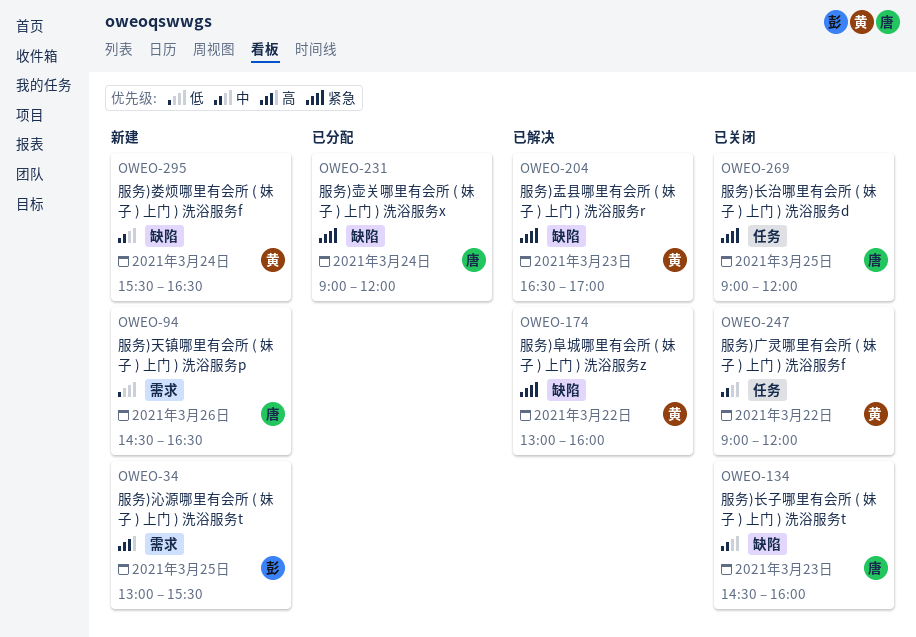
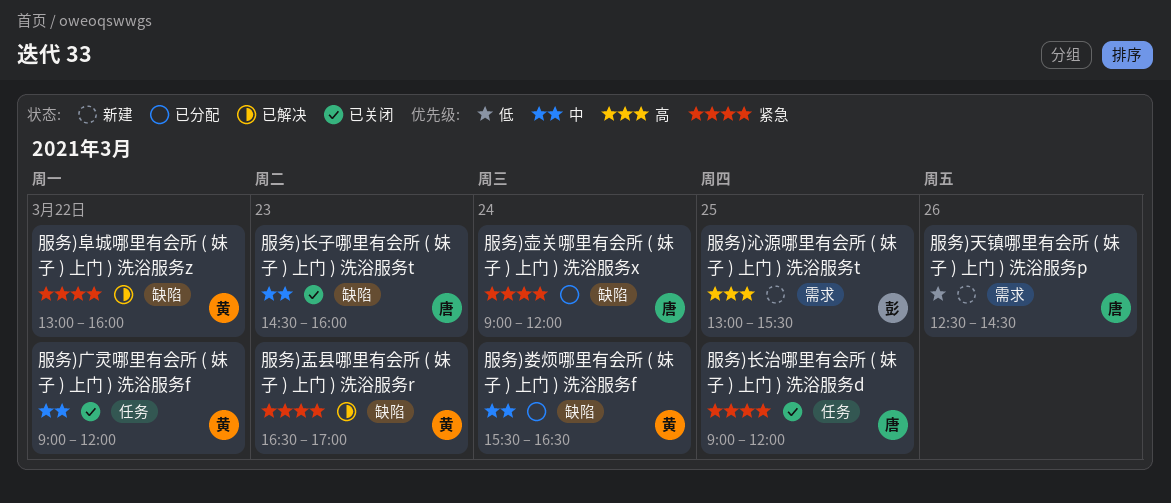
服务)天镇哪里有会所 ( 妹子 ) 上门 ) 洗浴服务p, begins: 14:30 -> 12:30
服务)天镇哪里有会所 ( 妹子 ) 上门 ) 洗浴服务p, ends: 16:30 -> 14:30
服务)娄烦哪里有会所 ( 妹子 ) 上门 ) 洗浴服务f, status: 新建 -> 已分配

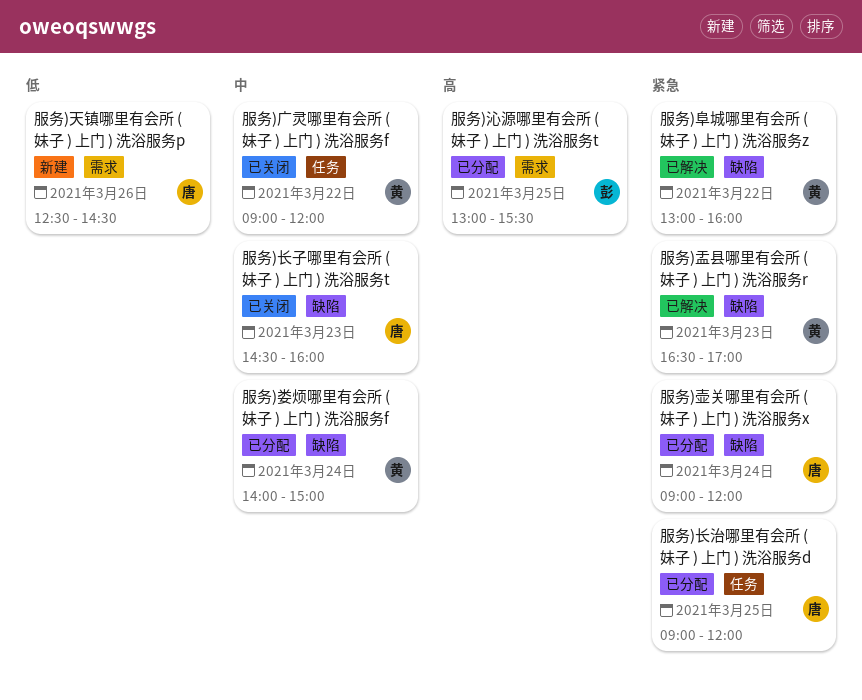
服务)娄烦哪里有会所 ( 妹子 ) 上门 ) 洗浴服务f, begins: 15:30 -> 14:00
服务)娄烦哪里有会所 ( 妹子 ) 上门 ) 洗浴服务f, ends: 16:30 -> 15:00
服务)沁源哪里有会所 ( 妹子 ) 上门 ) 洗浴服务t, status: 新建 -> 已分配
服务)长治哪里有会所 ( 妹子 ) 上门 ) 洗浴服务d, status: 已关闭 -> 已分配

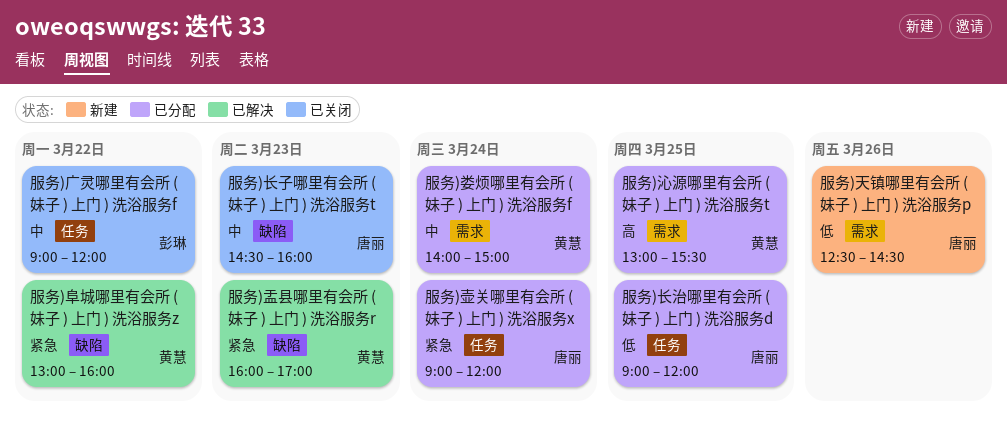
服务)壶关哪里有会所 ( 妹子 ) 上门 ) 洗浴服务x, label: 缺陷 -> 任务
服务)娄烦哪里有会所 ( 妹子 ) 上门 ) 洗浴服务f, label: 缺陷 -> 需求
服务)广灵哪里有会所 ( 妹子 ) 上门 ) 洗浴服务f, owner: 黄慧 -> 彭琳
服务)沁源哪里有会所 ( 妹子 ) 上门 ) 洗浴服务t, owner: 彭琳 -> 黄慧
服务)盂县哪里有会所 ( 妹子 ) 上门 ) 洗浴服务r, begins: 16:30 -> 16:00
服务)长治哪里有会所 ( 妹子 ) 上门 ) 洗浴服务d, priority: 紧急 -> 低

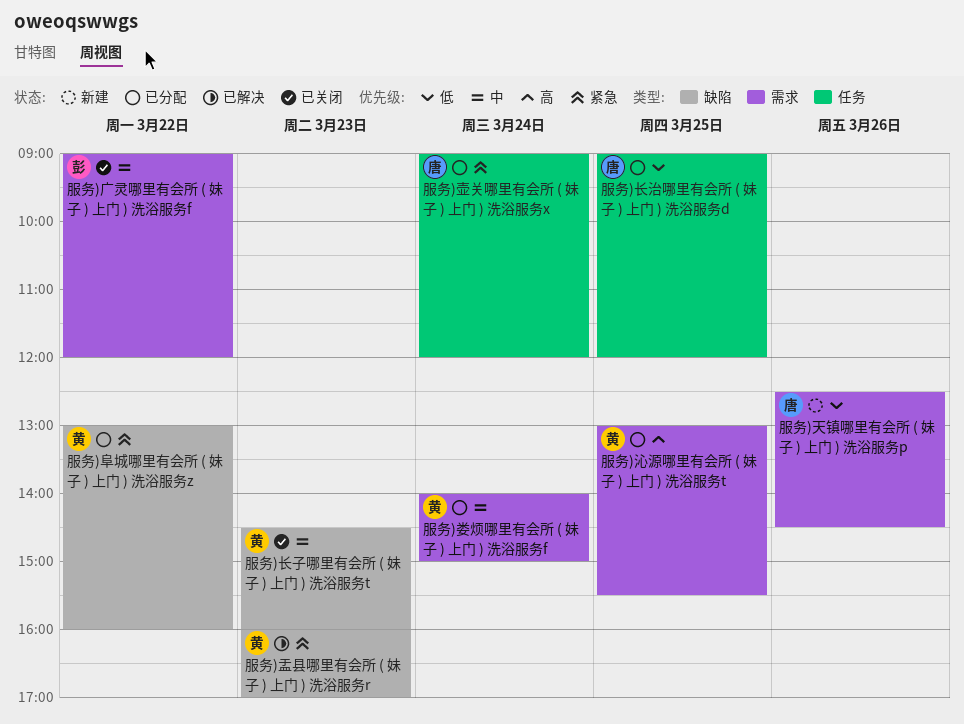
服务)广灵哪里有会所 ( 妹子 ) 上门 ) 洗浴服务f, label: 任务 -> 需求
服务)长子哪里有会所 ( 妹子 ) 上门 ) 洗浴服务t, owner: 唐丽 -> 黄慧
服务)阜城哪里有会所 ( 妹子 ) 上门 ) 洗浴服务z, status: 已解决 -> 已分配

